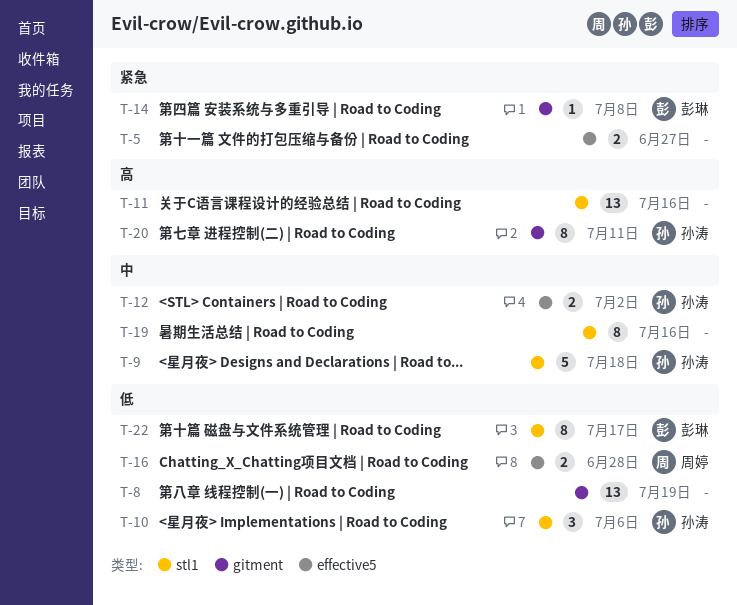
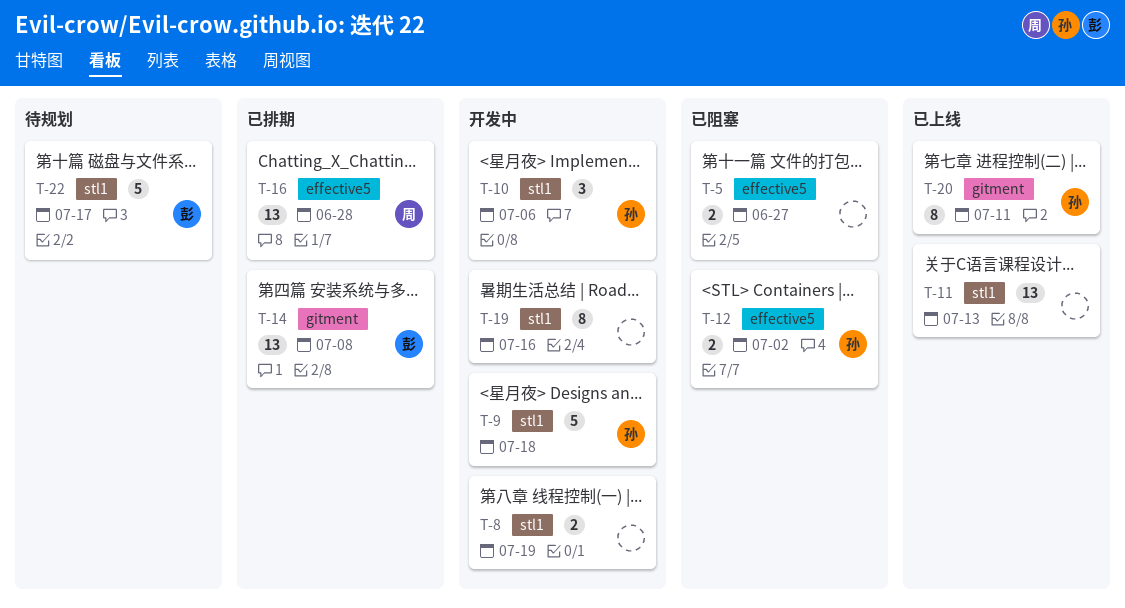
T-8, label: gitment -> stl1
T-8, estimate: 13 -> 2
T-11, due: Jul 16 -> Jul 13
T-14, estimate: 1 -> 13
T-16, estimate: 2 -> 13
T-22, estimate: 8 -> 5

